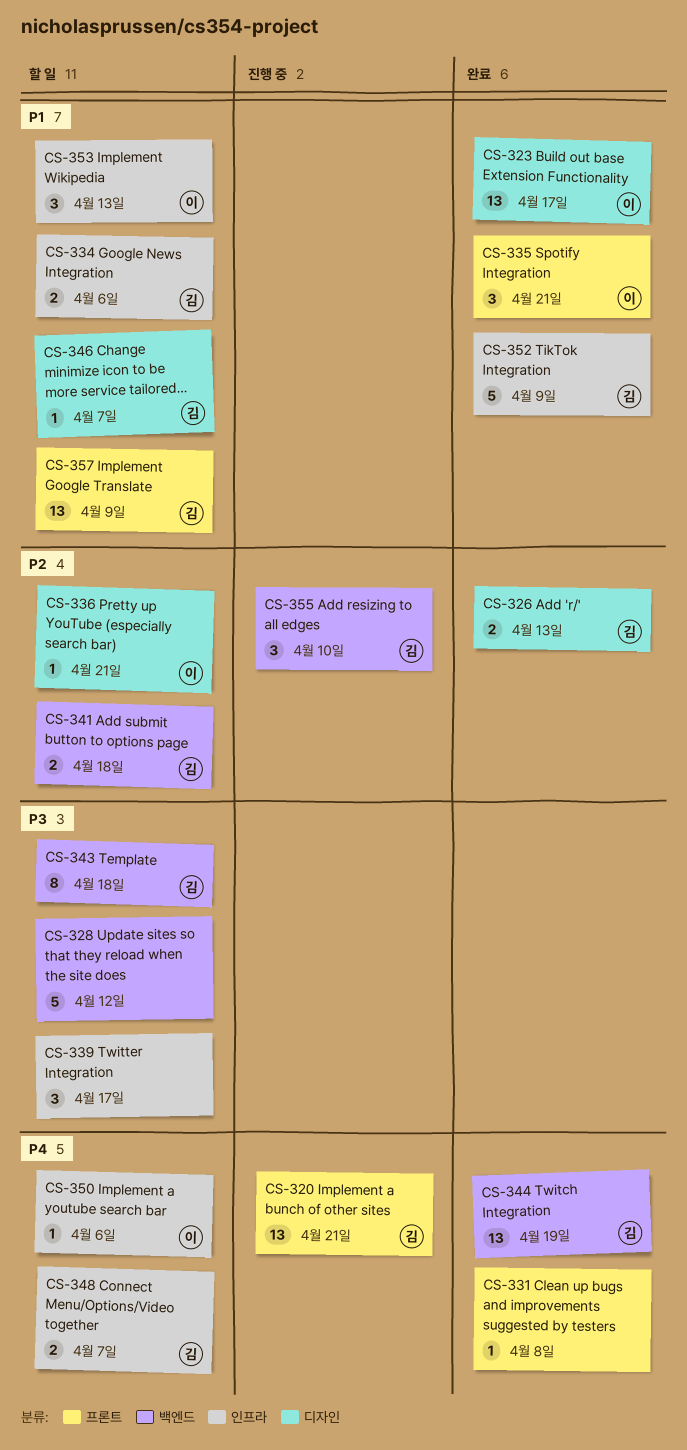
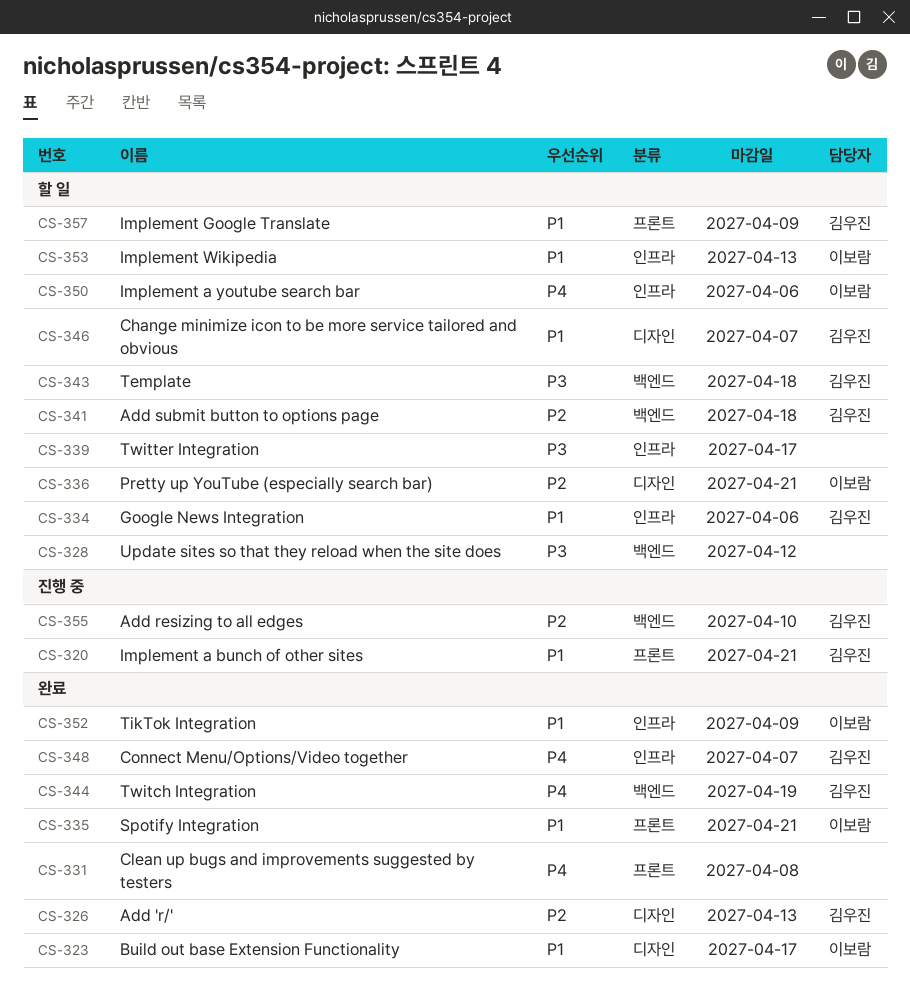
CS-320, priority: P4 -> P1
CS-348, status: 할 일 -> 완료
CS-352, owner: 김우진 -> 이보람

